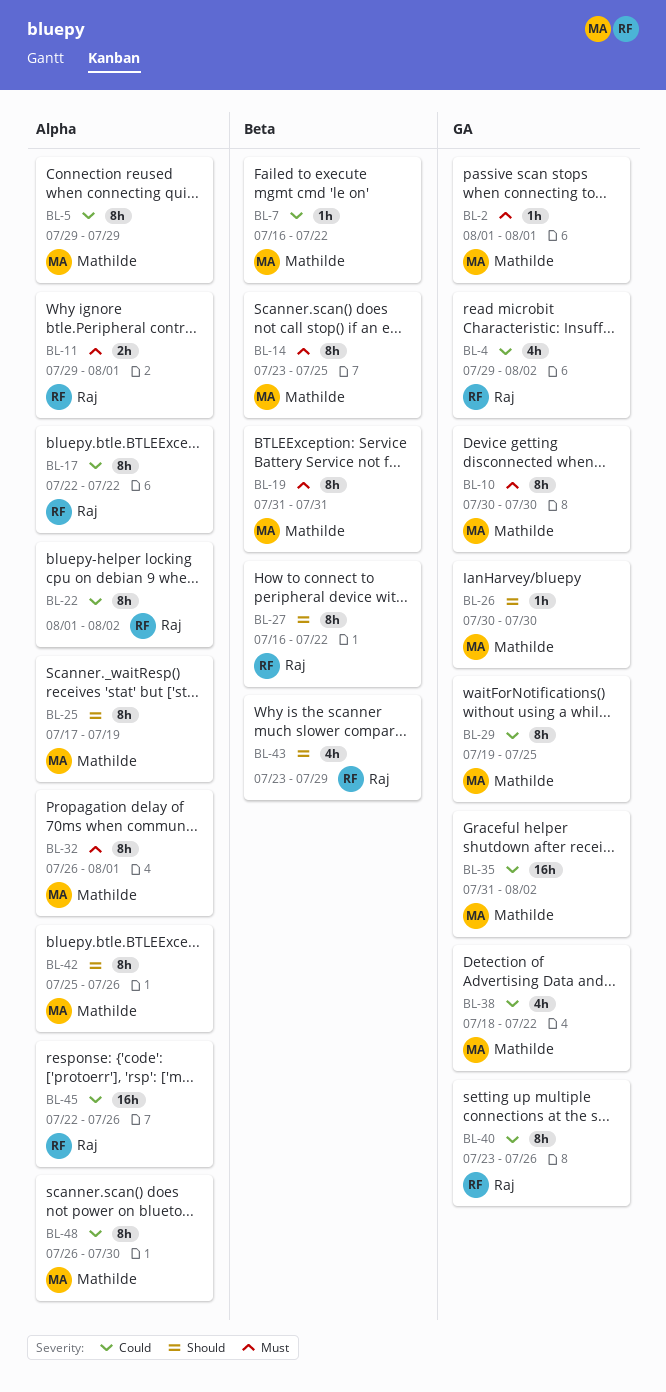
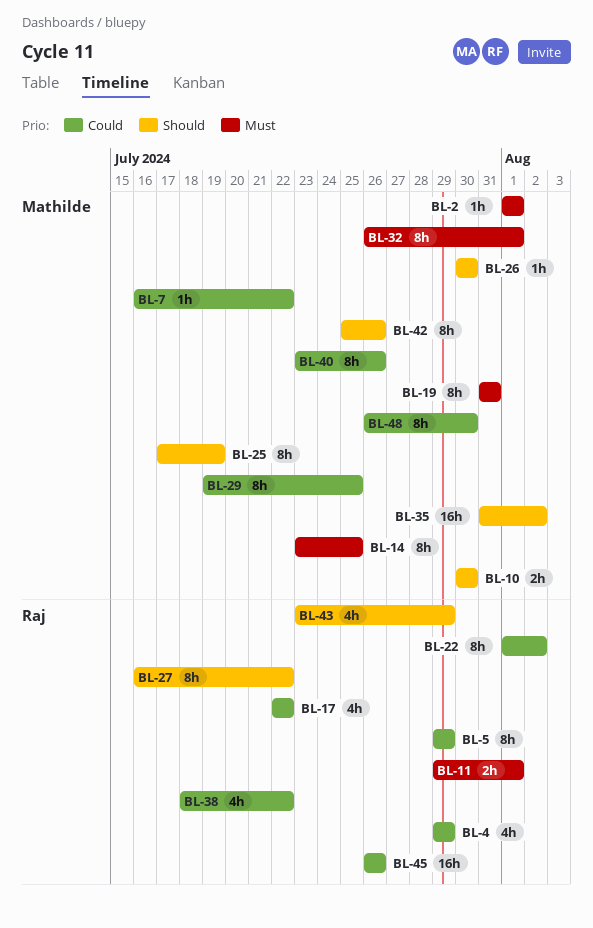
BL-4, due: Aug 2 -> Jul 29
BL-5, owner: Mathilde -> Raj
BL-10, priority: Must -> Should
BL-10, estimate: 8h -> 2h
BL-17, estimate: 8h -> 4h
BL-35, priority: Could -> Should
BL-38, owner: Mathilde -> Raj
BL-40, owner: Raj -> Mathilde
BL-45, start: Jul 22 -> Jul 26

